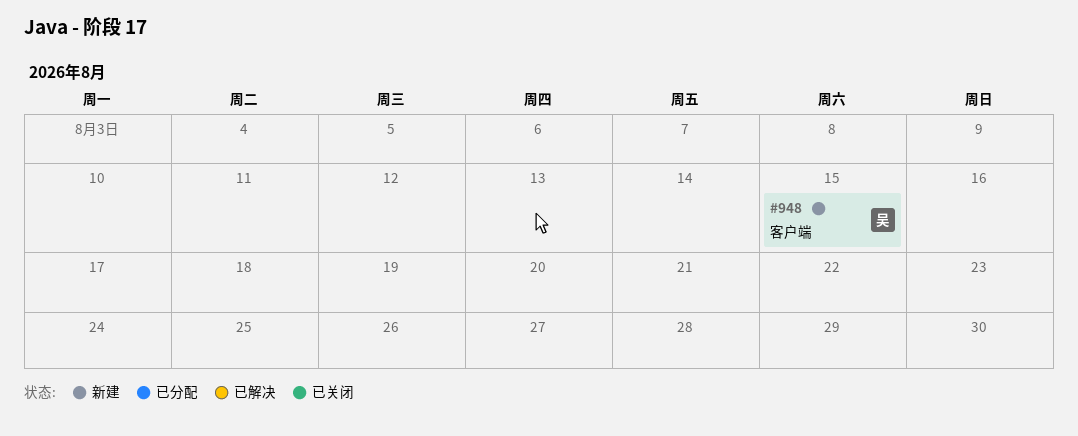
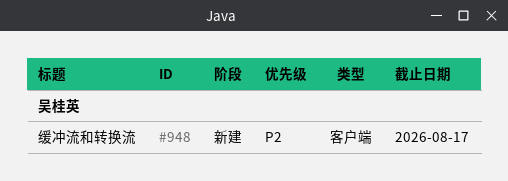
#948, due: Aug 15 -> Aug 17

